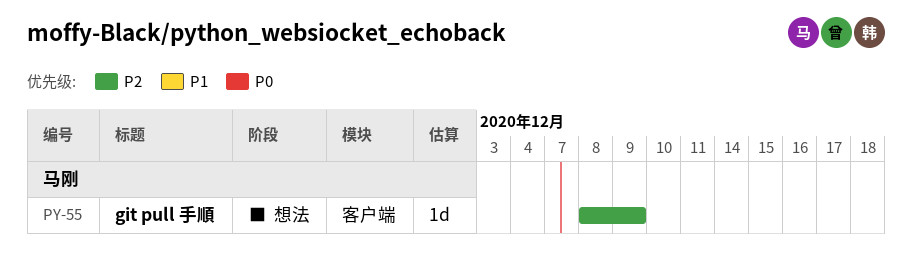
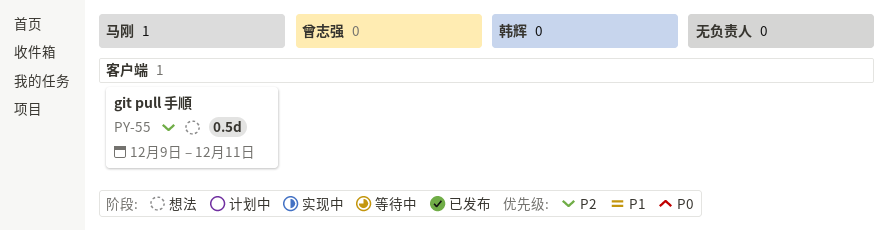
PY-55, estimate: 1d -> 0.5d
PY-55, start: Dec 8 -> Dec 9
PY-55, due: Dec 9 -> Dec 11

